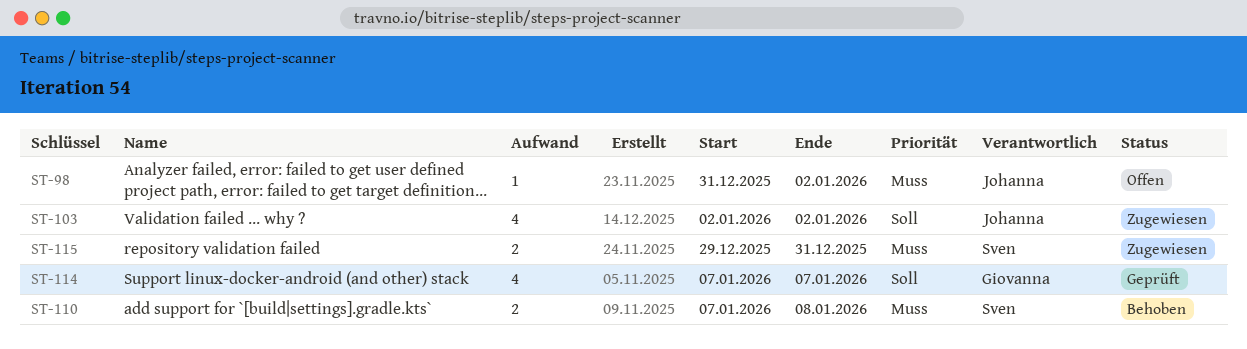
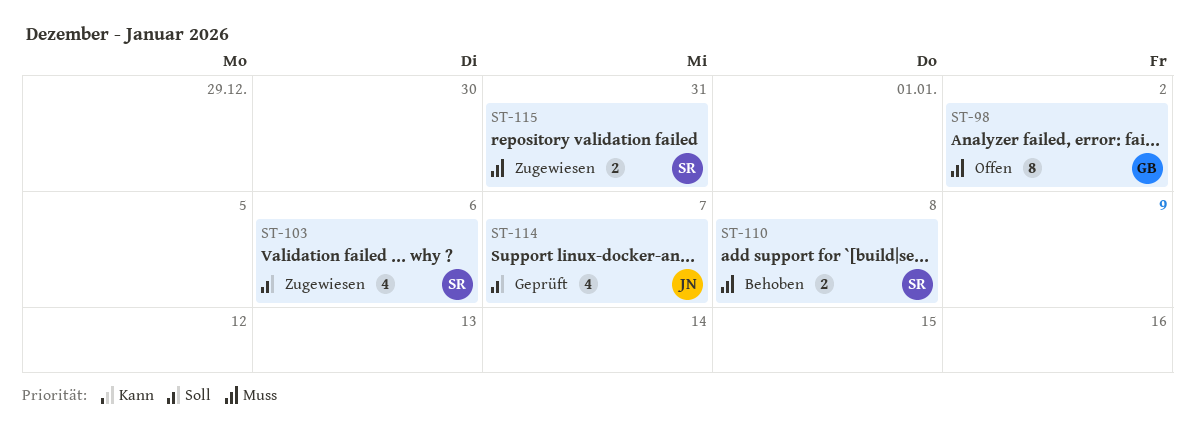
ST-98, owner: Johanna -> Giovanna
ST-98, estimate: 1 -> 8
ST-103, owner: Johanna -> Sven
ST-103, due: Jan 2 -> Jan 6
ST-114, owner: Giovanna -> Johanna

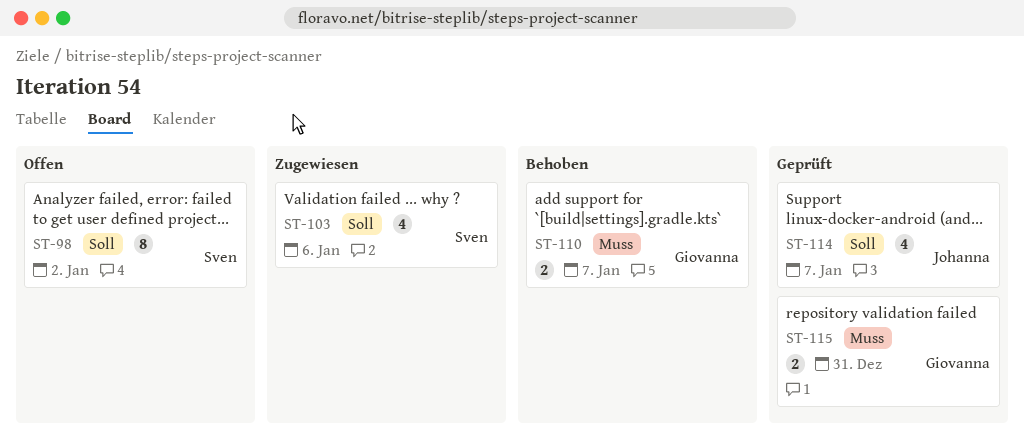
ST-98, owner: Giovanna -> Sven
ST-98, priority: Muss -> Soll
ST-110, owner: Sven -> Giovanna
ST-110, due: Jan 8 -> Jan 7
ST-115, status: Zugewiesen -> Geprüft
ST-115, owner: Sven -> Giovanna

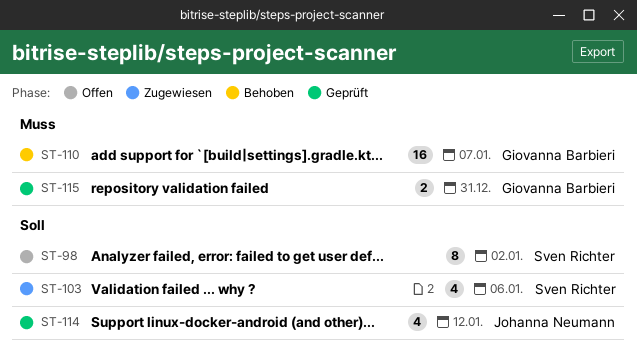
ST-110, estimate: 2 -> 16
ST-114, due: Jan 7 -> Jan 12

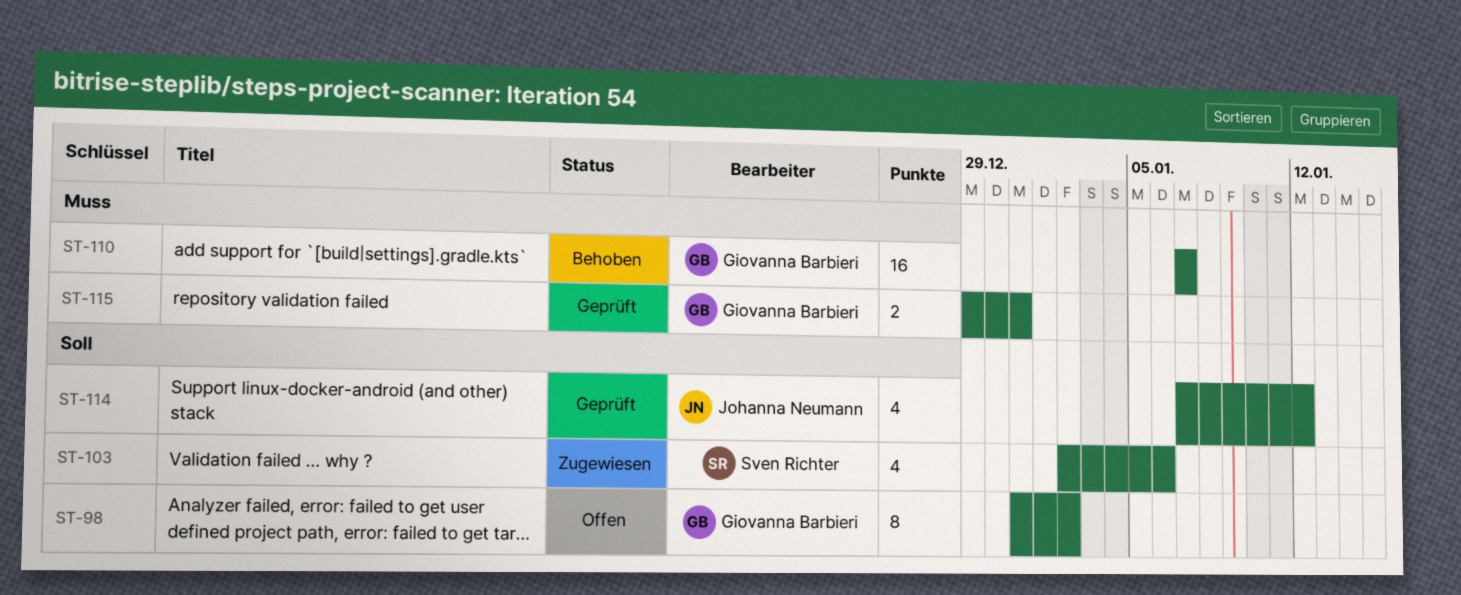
ST-98, owner: Sven Richter -> Giovanna Barbieri

